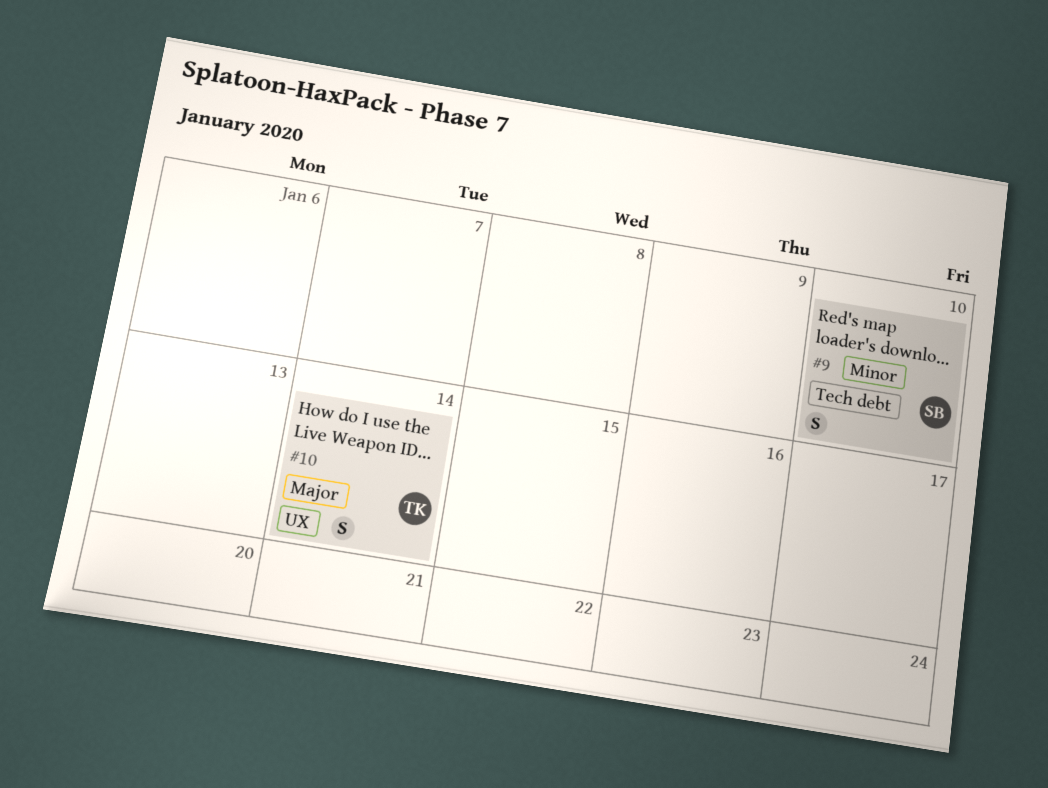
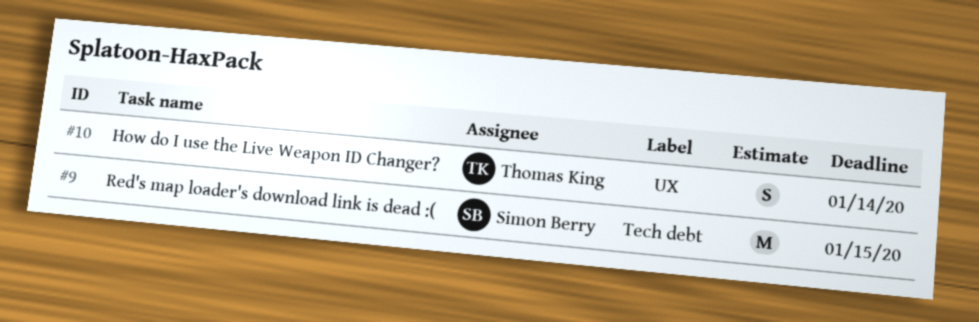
#9, estimate: S -> M
#9, due: Jan 10 -> Jan 15

